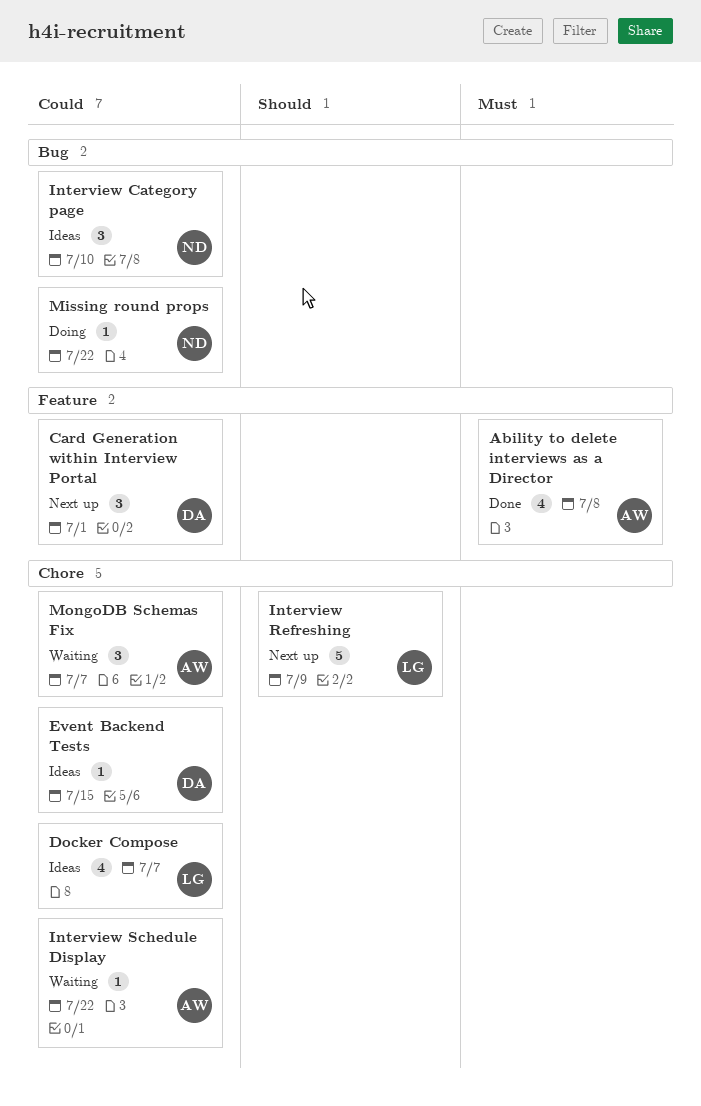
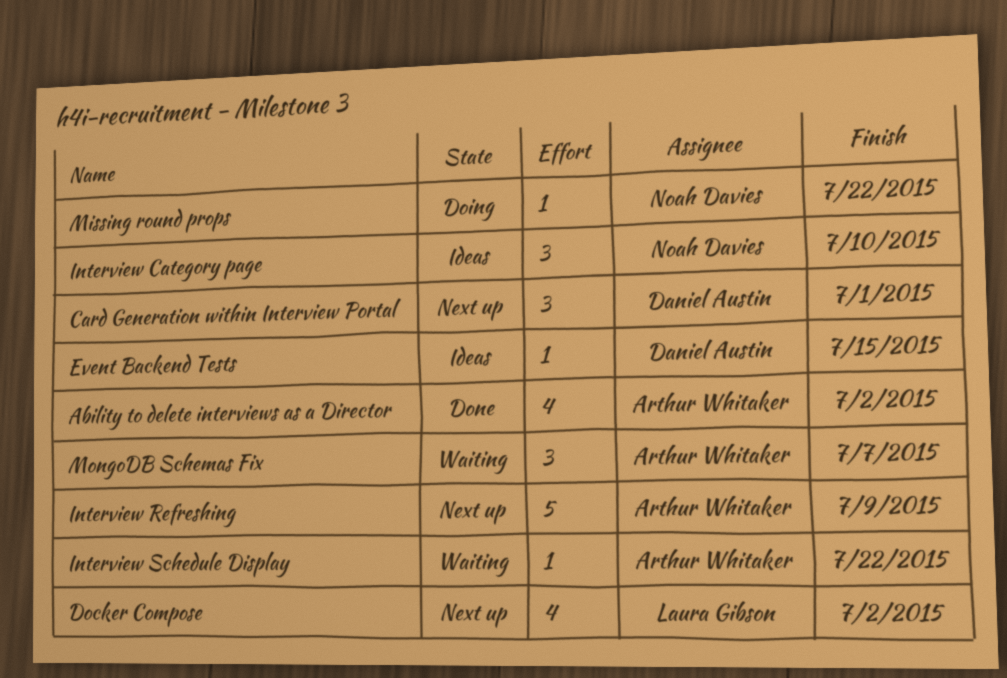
Ability to delete interviews as a Director, due: Jul 8 -> Jul 2
Docker Compose, status: Ideas -> Next up
Docker Compose, due: Jul 7 -> Jul 2
Interview Refreshing, owner: Laura Gibson -> Arthur Whitaker

